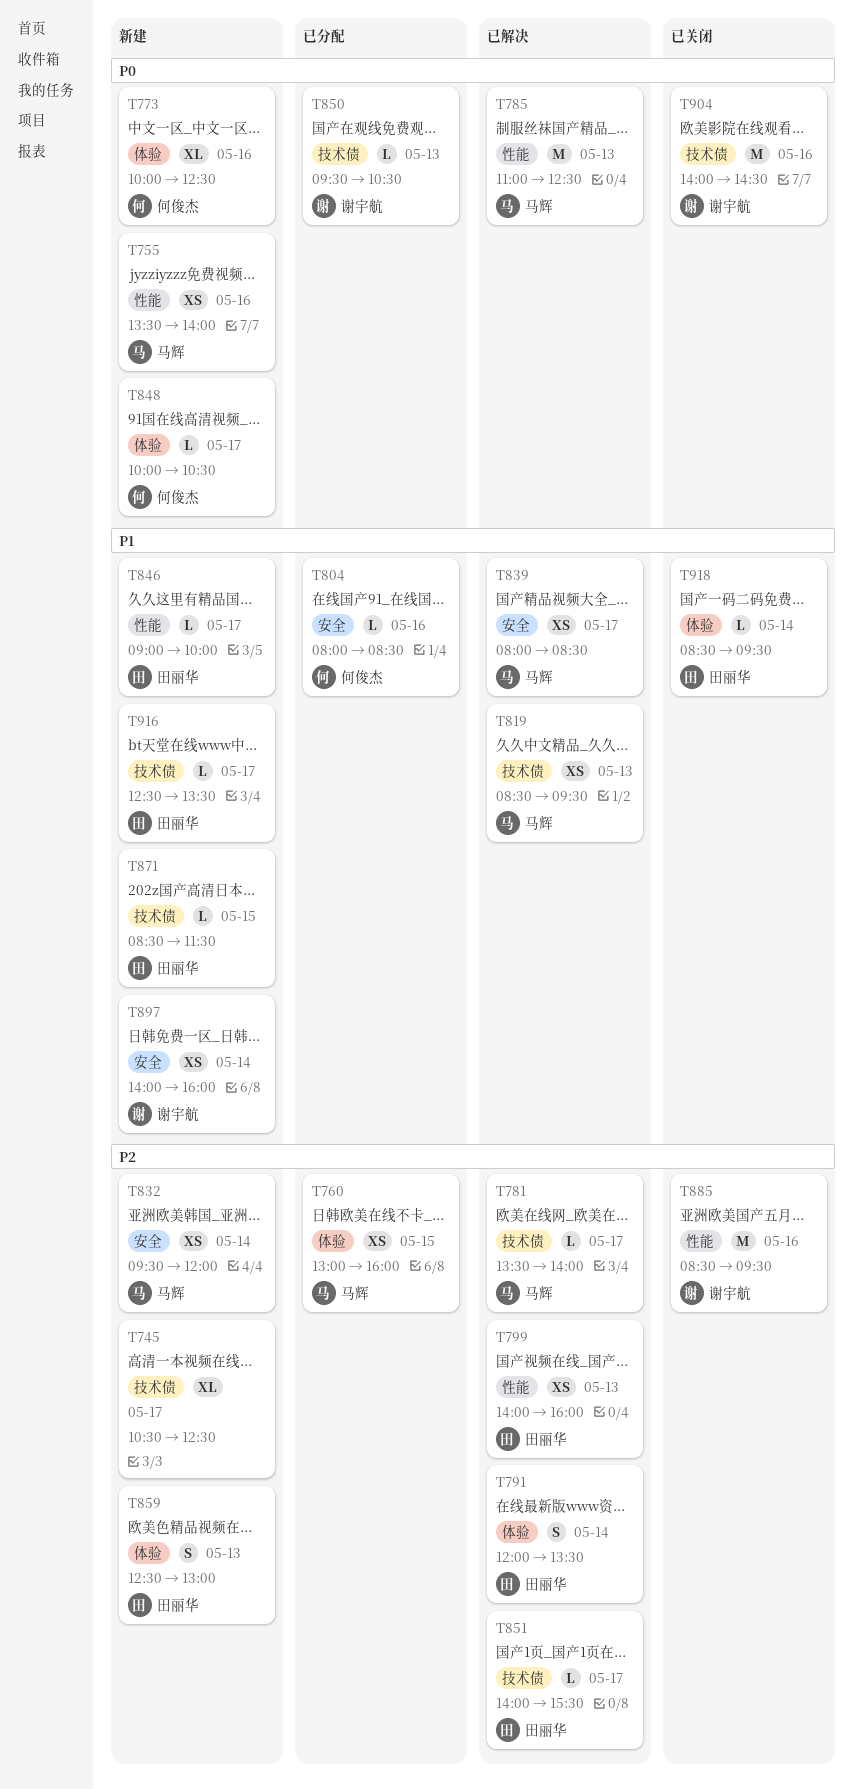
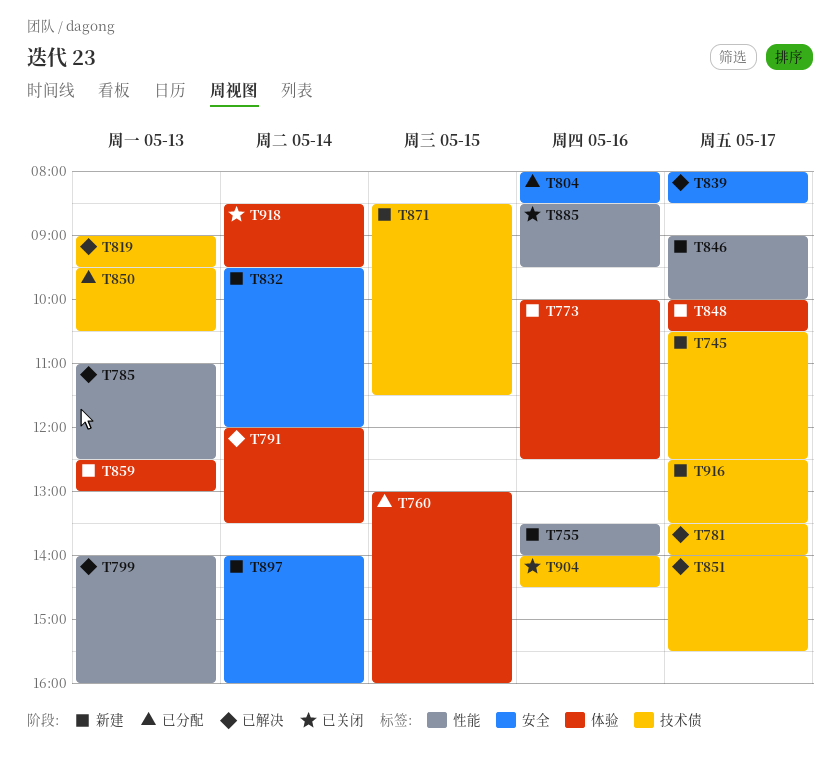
T819, begins: 08:30 -> 09:00

